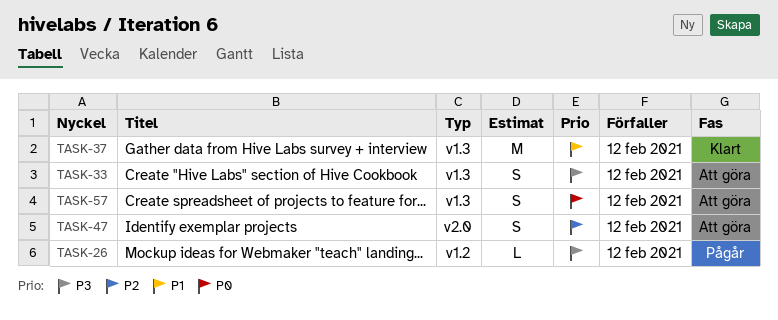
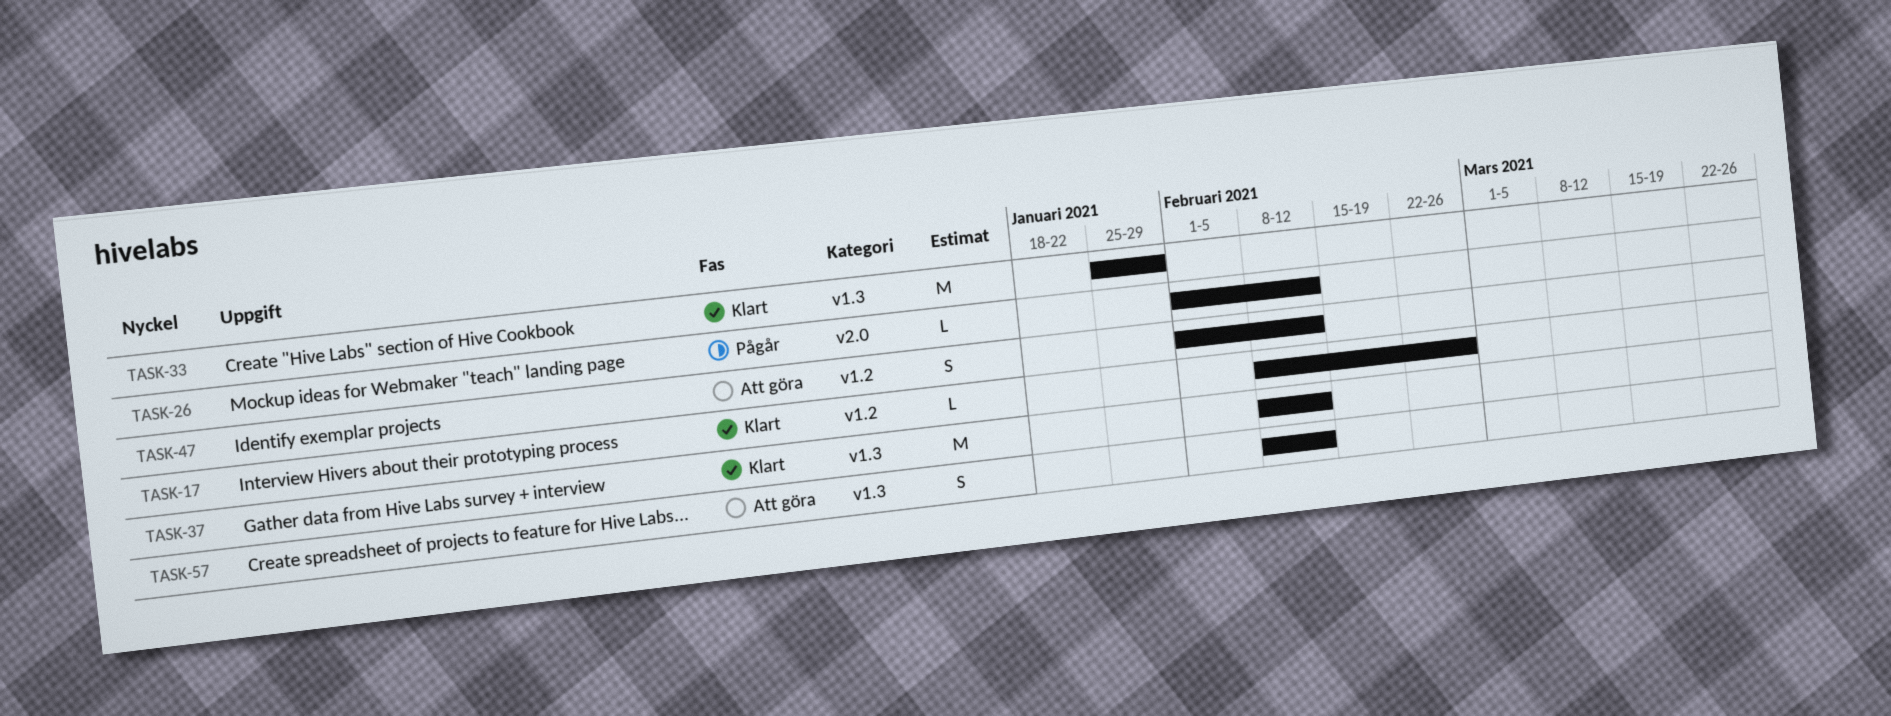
TASK-17: none -> present
TASK-26, label: v1.2 -> v2.0
TASK-33, status: Att göra -> Klart
TASK-33, estimate: S -> M
TASK-33, due: Feb 12 -> Jan 29
TASK-47, label: v2.0 -> v1.2

